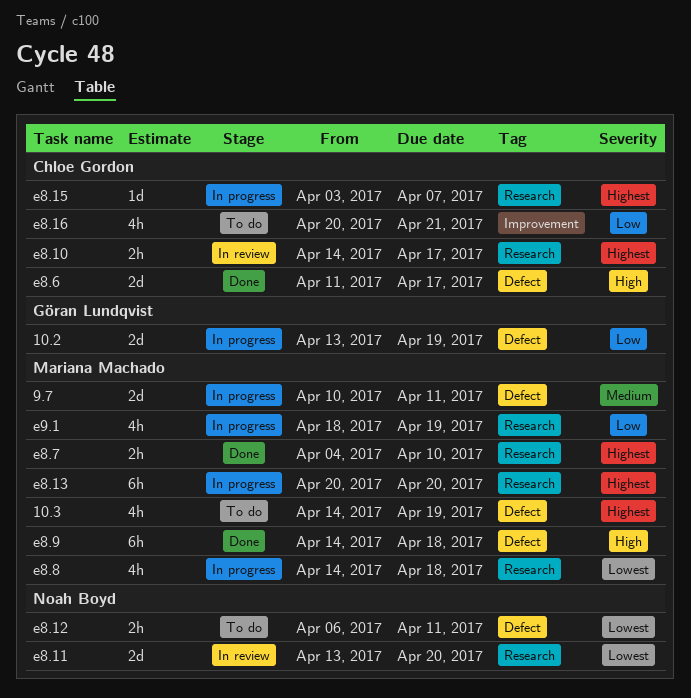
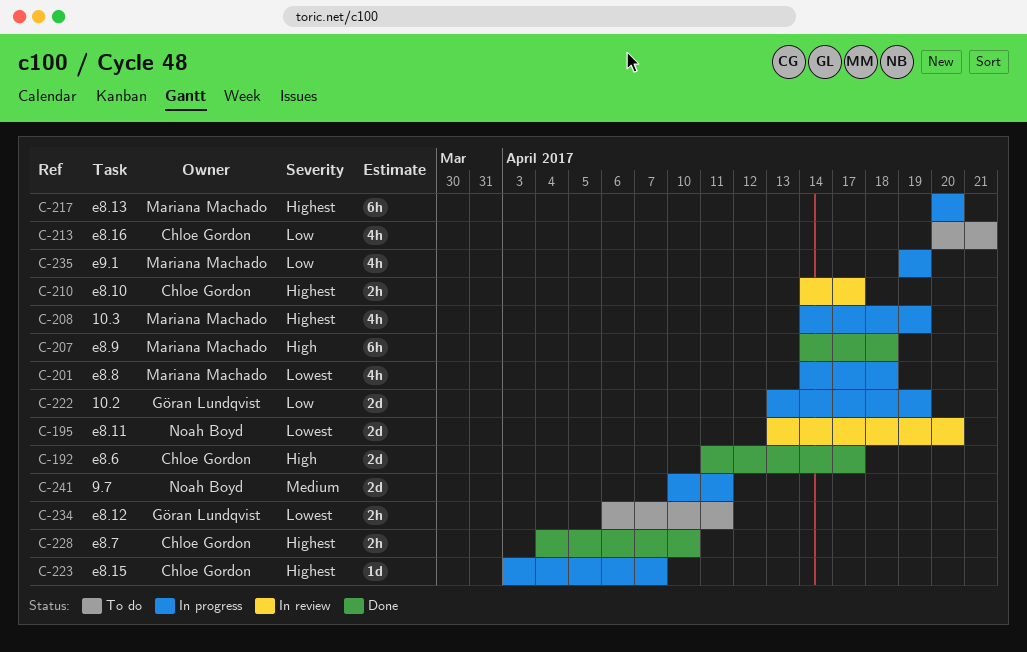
10.3, status: To do -> In progress
9.7, owner: Mariana Machado -> Noah Boyd
e8.12, owner: Noah Boyd -> Göran Lundqvist
e8.7, owner: Mariana Machado -> Chloe Gordon
e9.1, start: Apr 18 -> Apr 19

